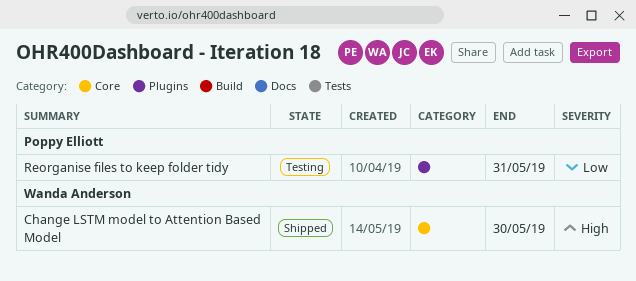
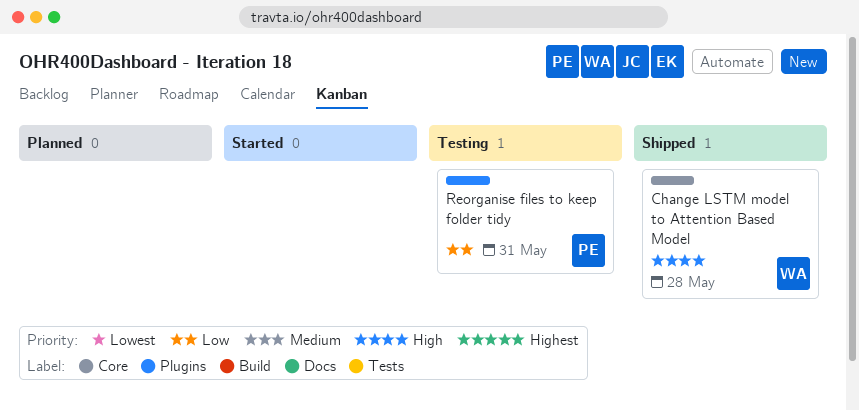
Change LSTM model to Attention Based Model, due: May 30 -> May 28

